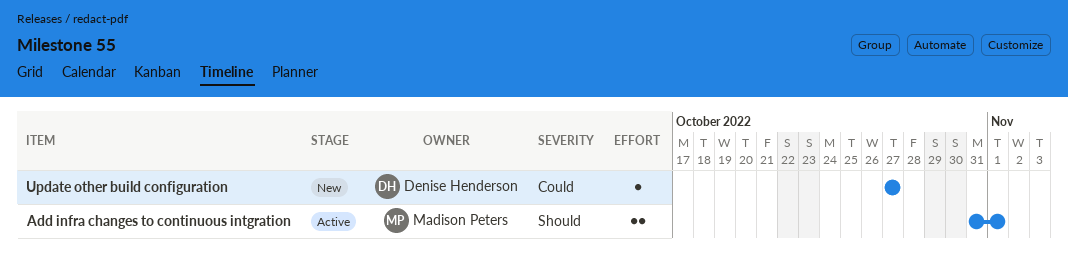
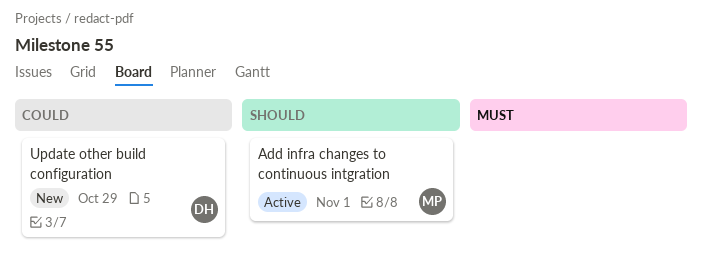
Update other build configuration, due: Oct 27 -> Oct 29

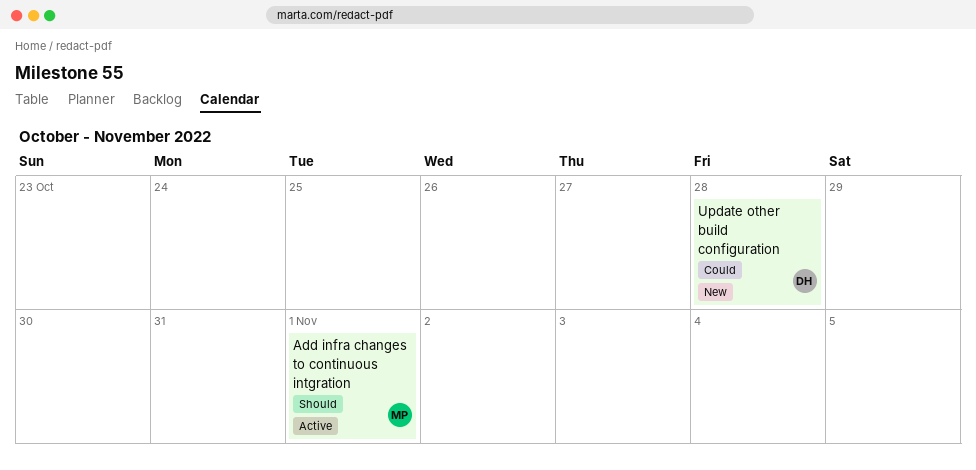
Update other build configuration, due: Oct 29 -> Oct 28

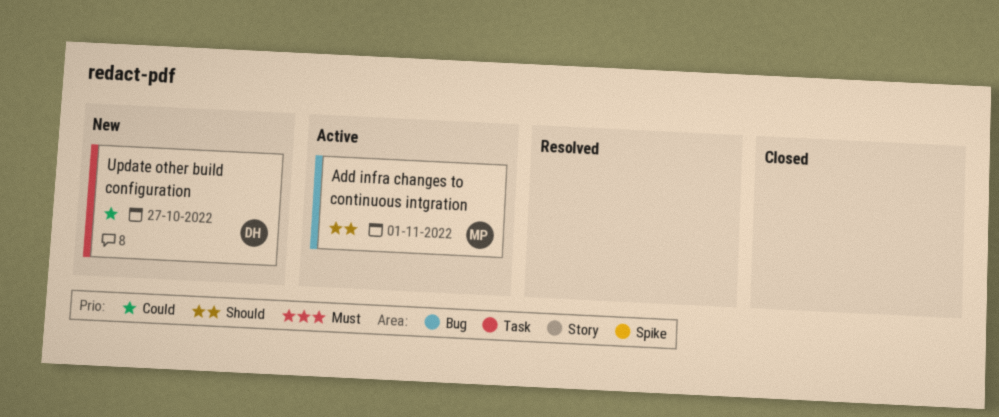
Update other build configuration, due: Oct 28 -> Oct 27

